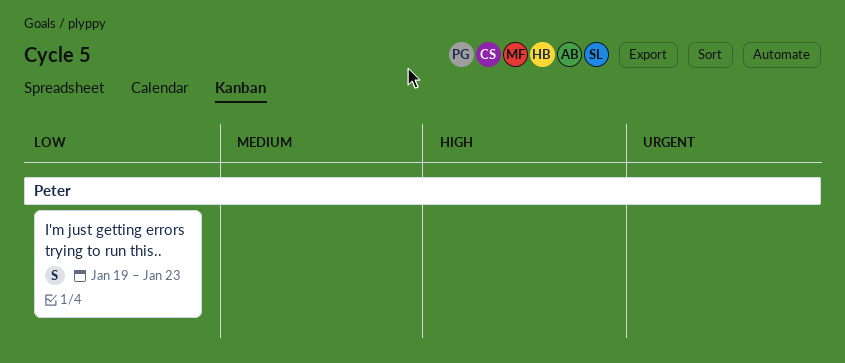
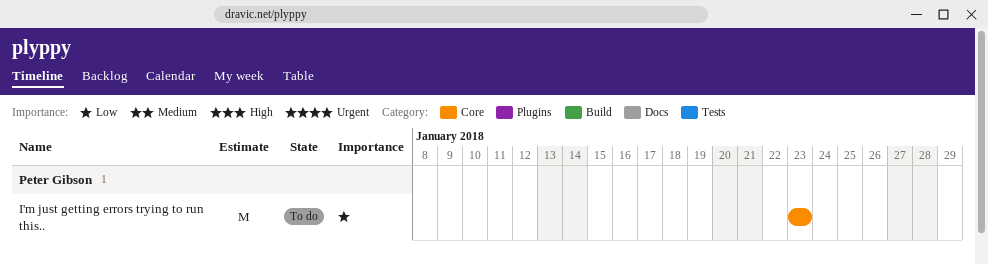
I'm just getting errors trying to run this.., estimate: S -> M
I'm just getting errors trying to run this.., start: Jan 19 -> Jan 23

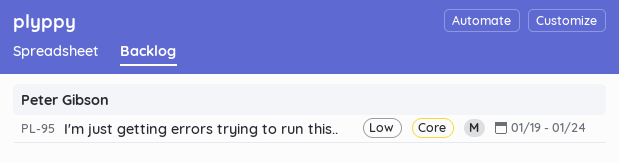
I'm just getting errors trying to run this.., start: Jan 23 -> Jan 19
I'm just getting errors trying to run this.., due: Jan 23 -> Jan 24

